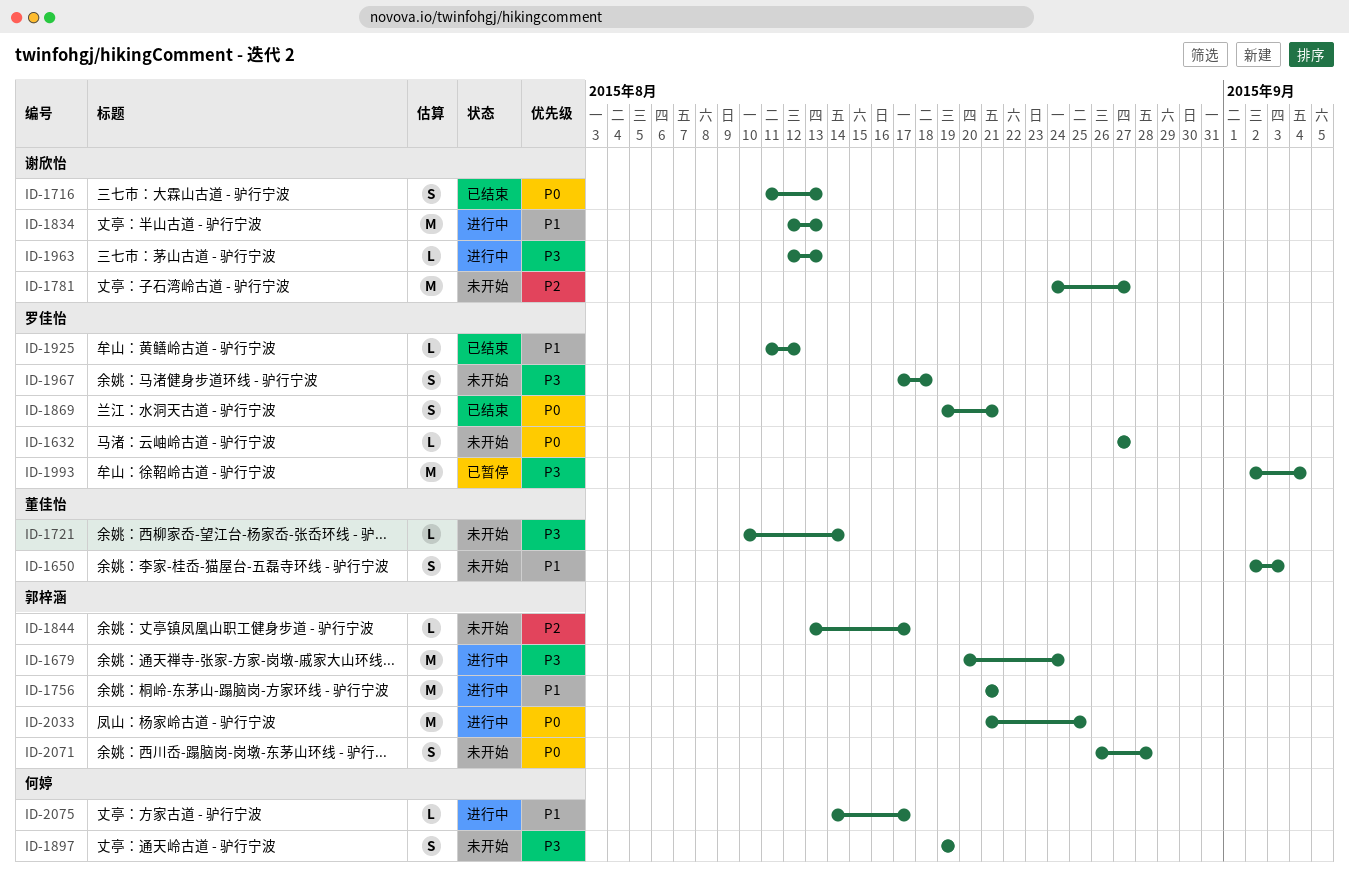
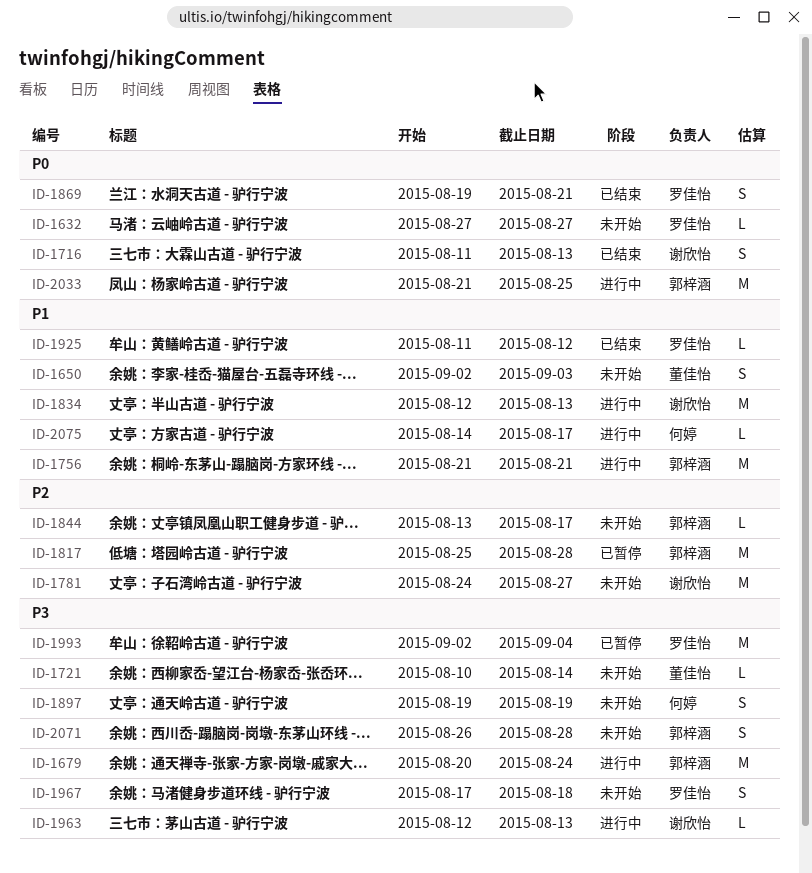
ID-1817: none -> present
ID-2071, priority: P0 -> P3

